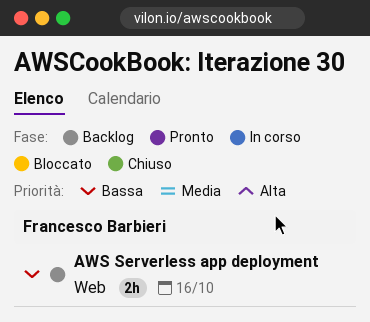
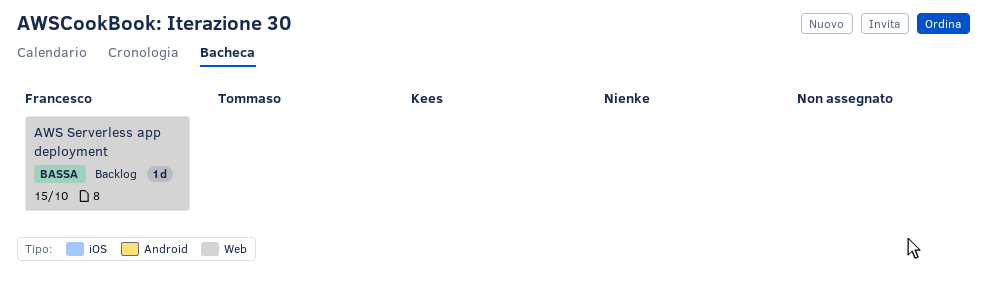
AWS Serverless app deployment, estimate: 2h -> 1d
AWS Serverless app deployment, due: Oct 16 -> Oct 15

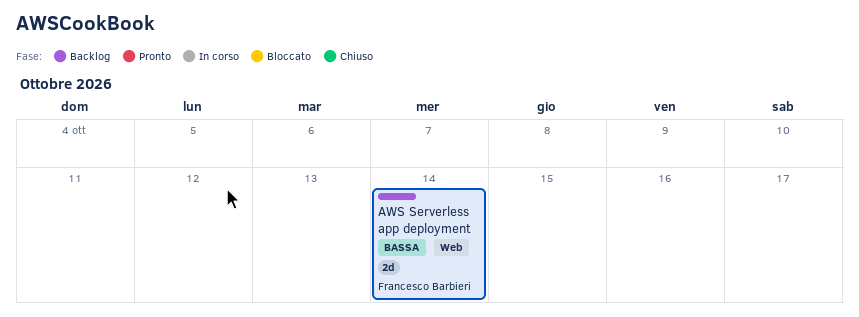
AWS Serverless app deployment, estimate: 1d -> 2d
AWS Serverless app deployment, due: Oct 15 -> Oct 14

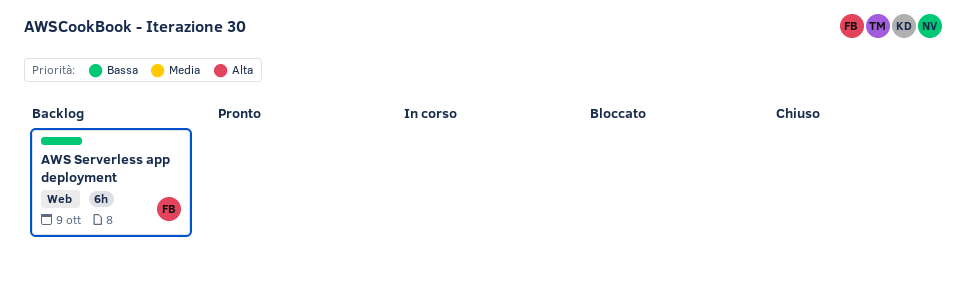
AWS Serverless app deployment, estimate: 2d -> 6h
AWS Serverless app deployment, due: Oct 14 -> Oct 9

